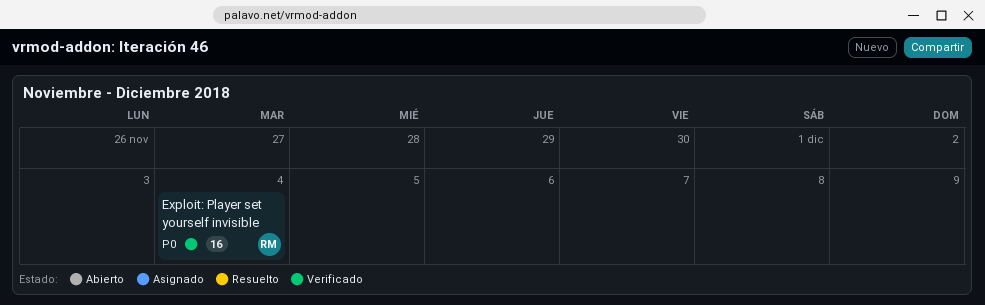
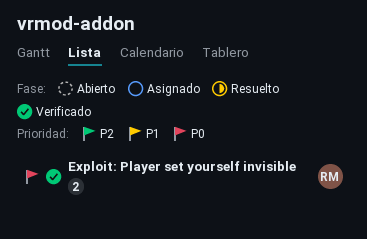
Exploit: Player set yourself invisible, estimate: 16 -> 2

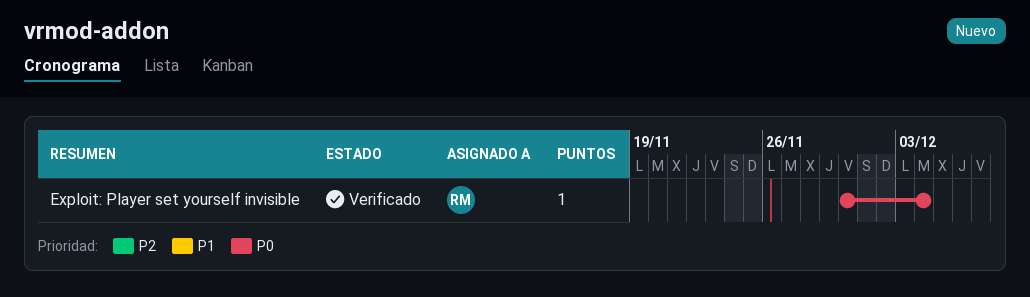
Exploit: Player set yourself invisible, estimate: 2 -> 1

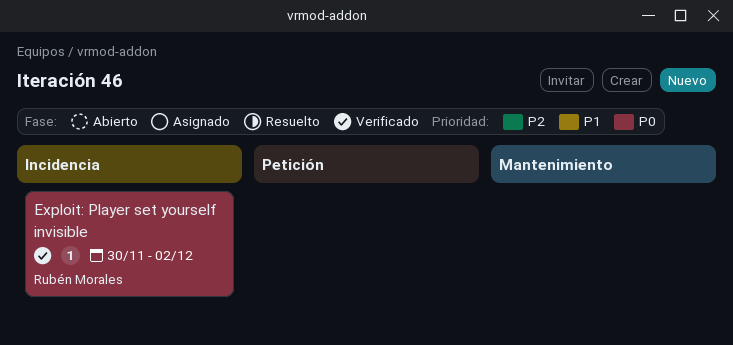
Exploit: Player set yourself invisible, due: Dec 4 -> Dec 2

